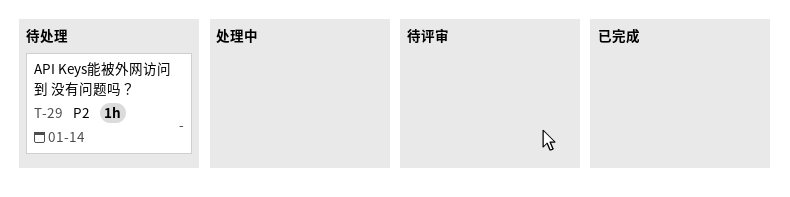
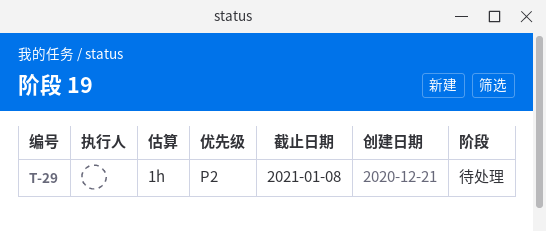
T-29, due: Jan 14 -> Jan 8

